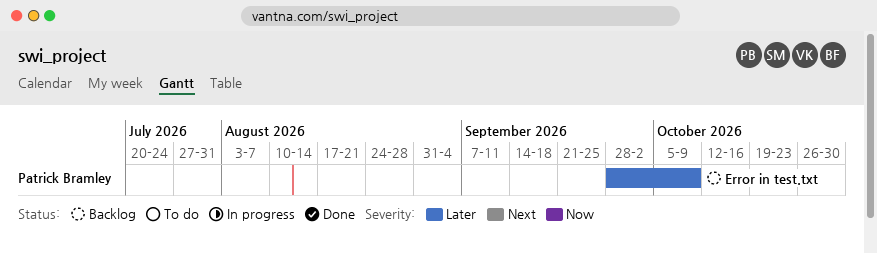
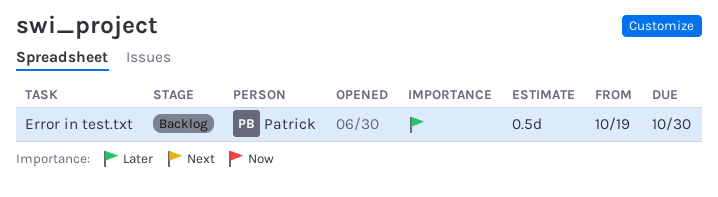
Error in test.txt, start: Sep 28 -> Oct 19
Error in test.txt, due: Oct 9 -> Oct 30

